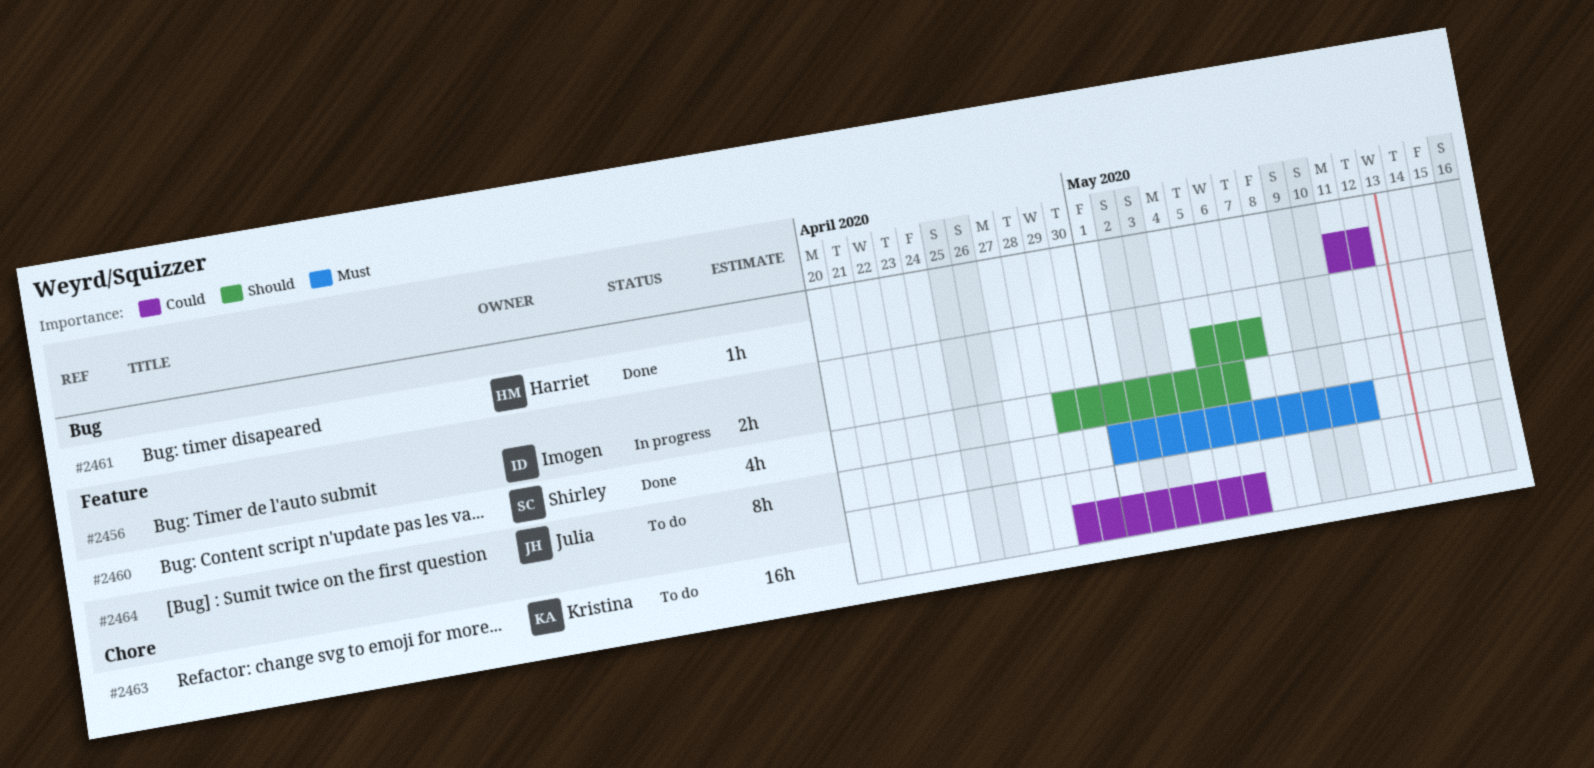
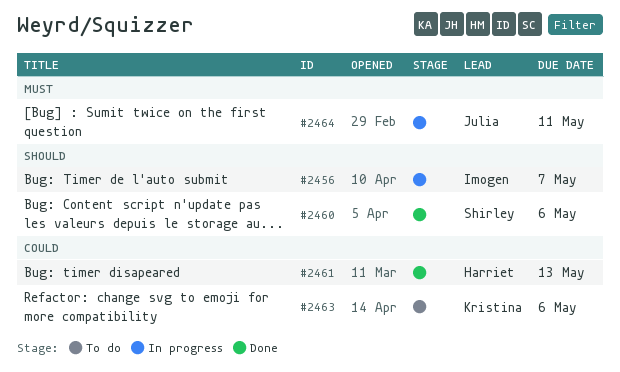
#2461, due: May 12 -> May 13
#2464, status: To do -> In progress

